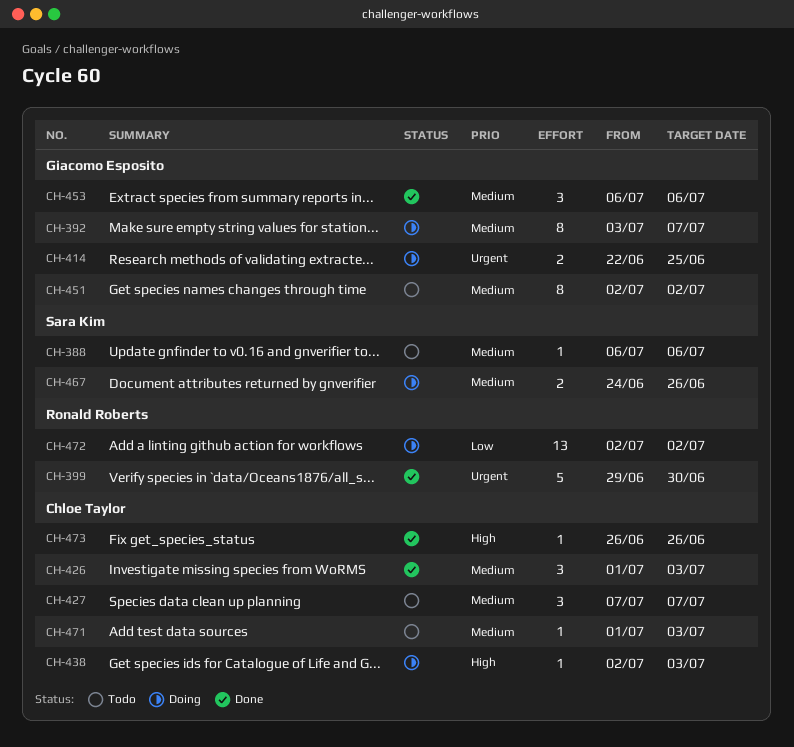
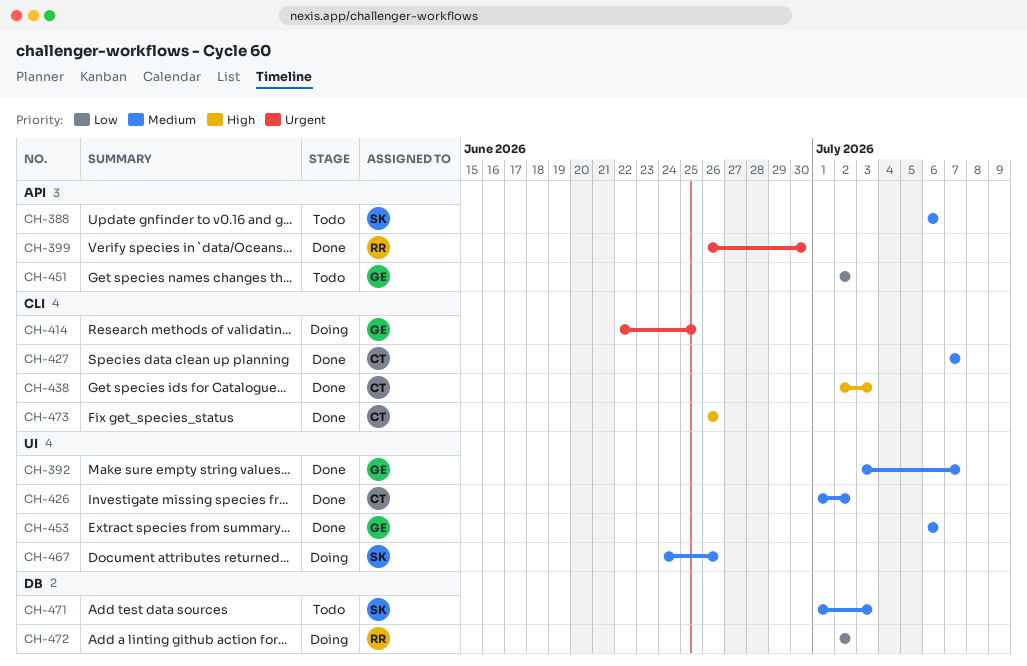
CH-392, status: Doing -> Done
CH-399, start: Jun 29 -> Jun 26
CH-426, due: Jul 3 -> Jul 2
CH-427, status: Todo -> Done
CH-438, status: Doing -> Done
CH-451, priority: Medium -> Low
CH-471, owner: Chloe Taylor -> Sara Kim

